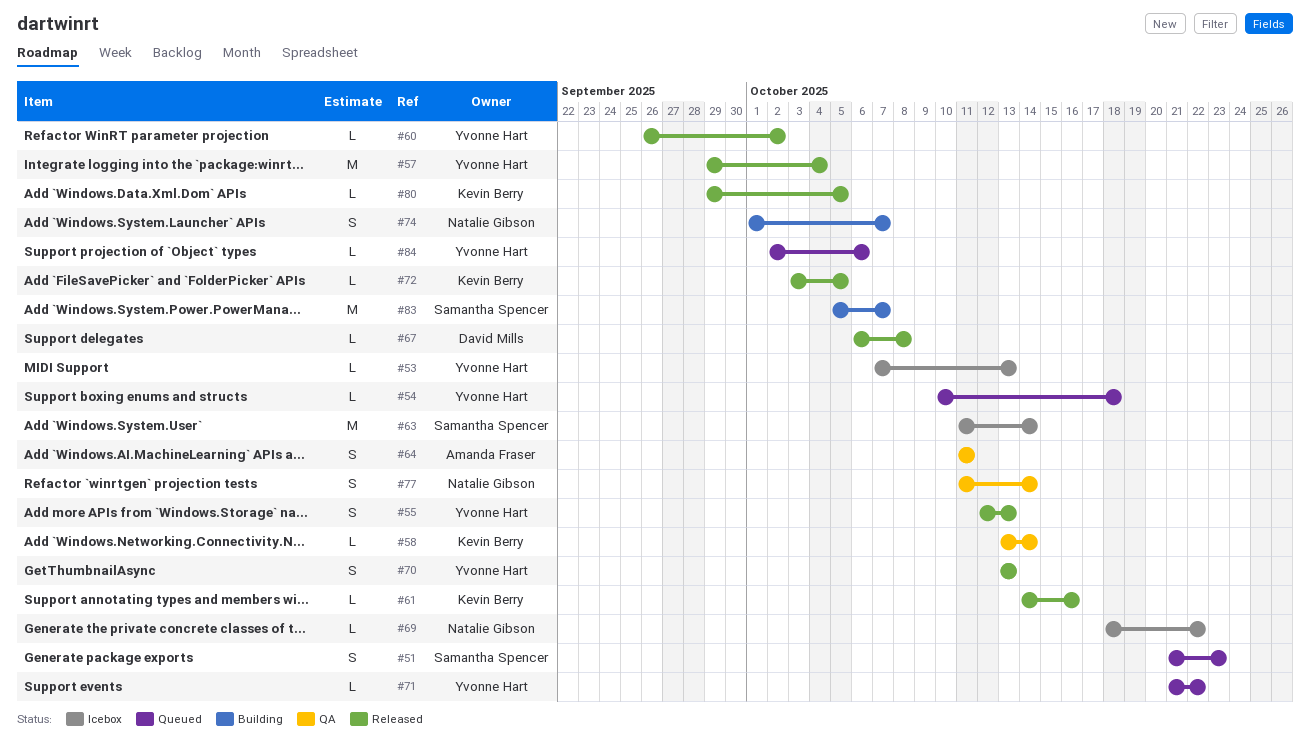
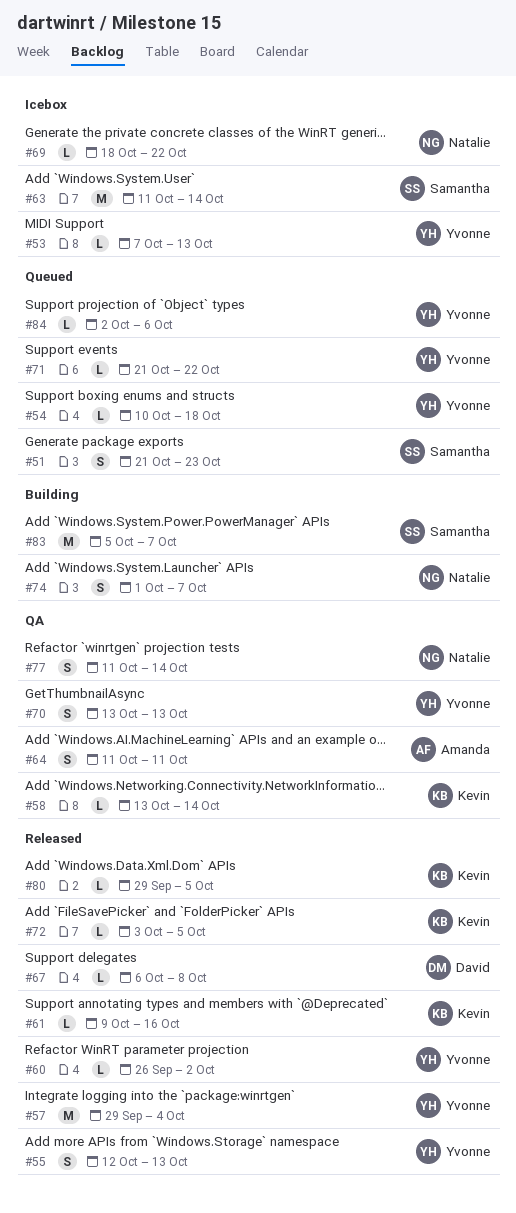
#61, start: Oct 14 -> Oct 9
#70, status: Released -> QA

